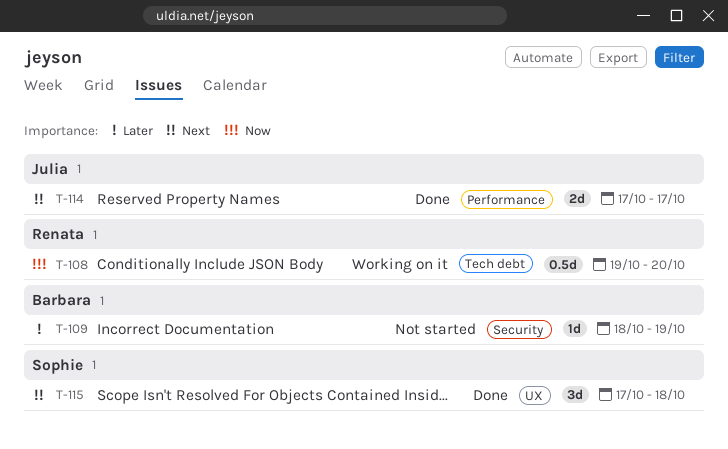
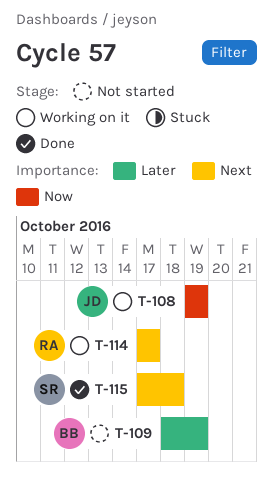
T-108, owner: Renata -> Julia
T-108, due: Oct 20 -> Oct 19
T-114, status: Done -> Working on it
T-114, owner: Julia -> Renata

